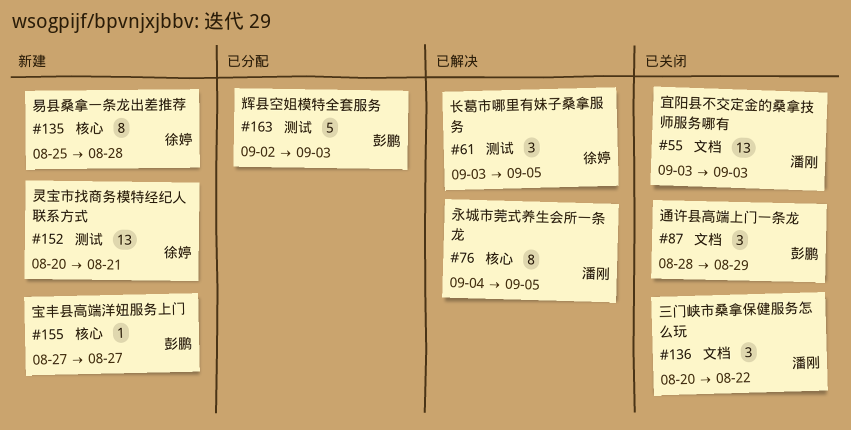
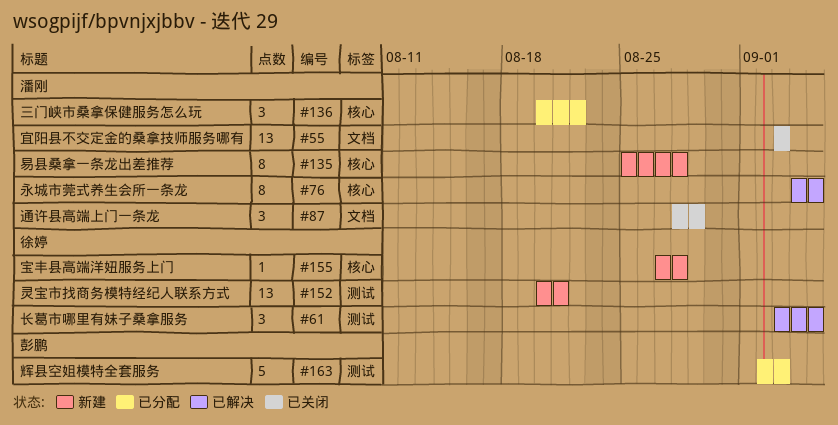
#87, owner: 彭鹏 -> 潘刚
#135, owner: 徐婷 -> 潘刚
#136, status: 已关闭 -> 已分配
#136, label: 文档 -> 核心
#155, owner: 彭鹏 -> 徐婷
#155, due: Aug 27 -> Aug 28

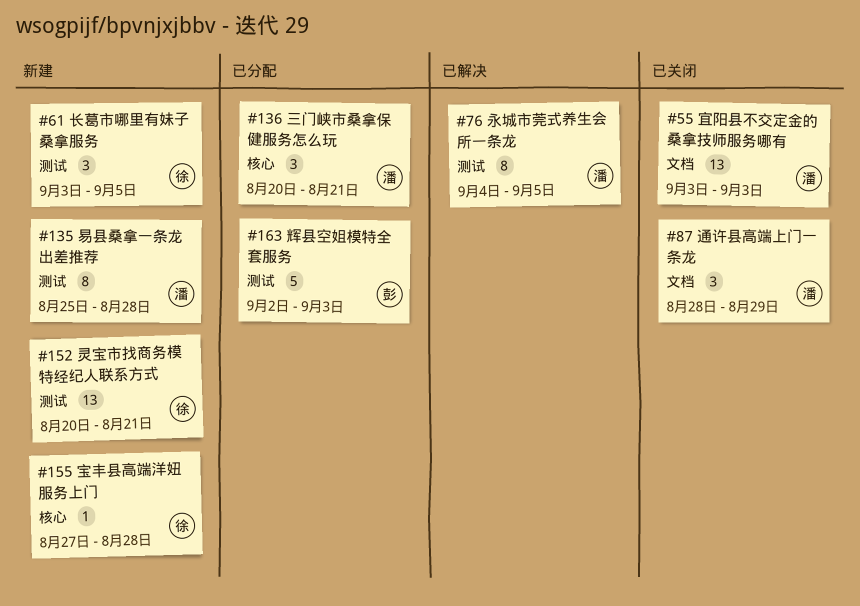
#61, status: 已解决 -> 新建
#76, label: 核心 -> 测试
#135, label: 核心 -> 测试
#136, due: Aug 22 -> Aug 21

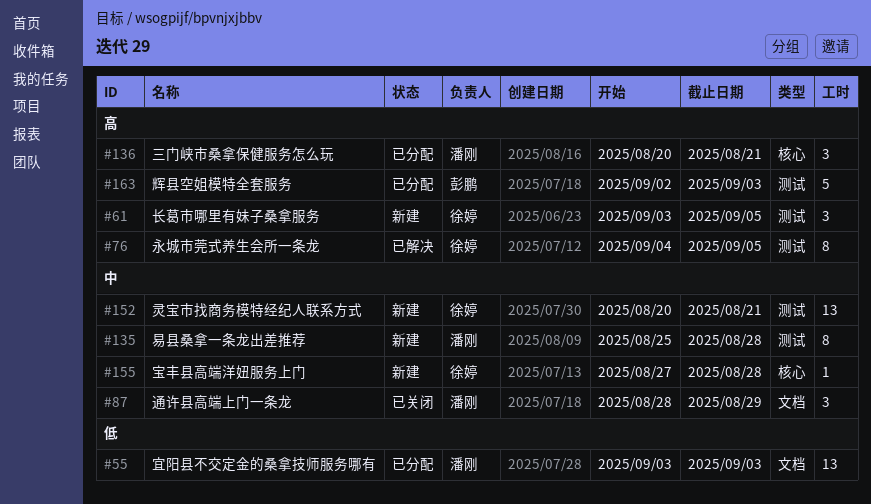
#55, status: 已关闭 -> 已分配
#76, owner: 潘刚 -> 徐婷

